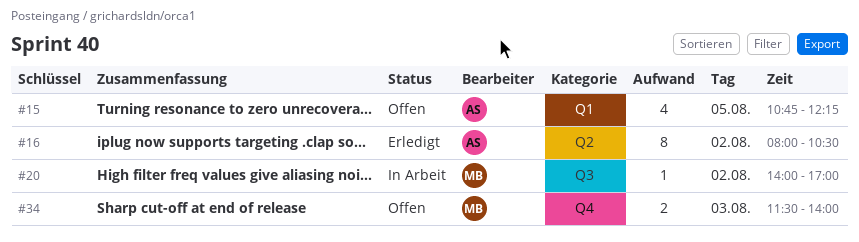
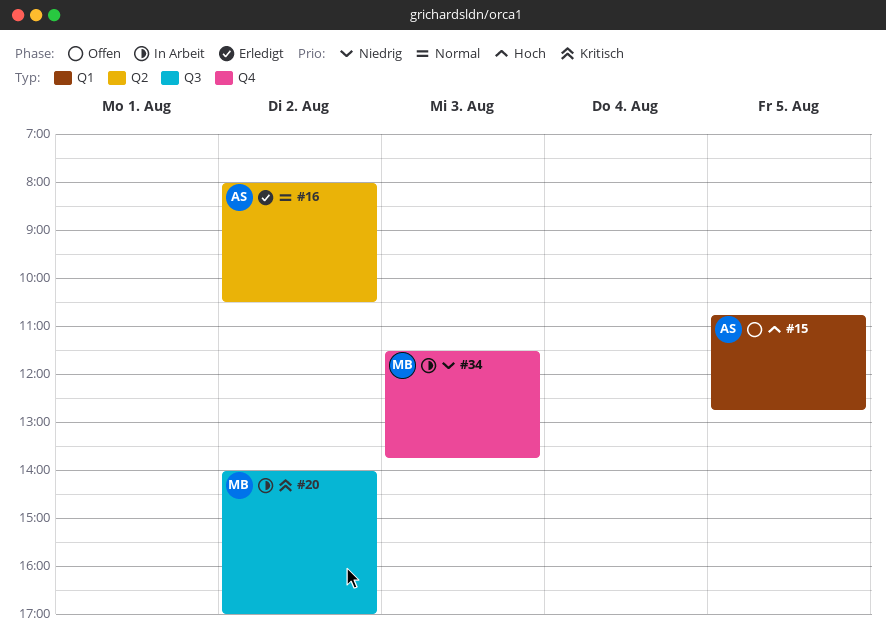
#15, ends: 12:15 -> 12:45
#34, status: Offen -> In Arbeit
#34, ends: 14:00 -> 13:45

